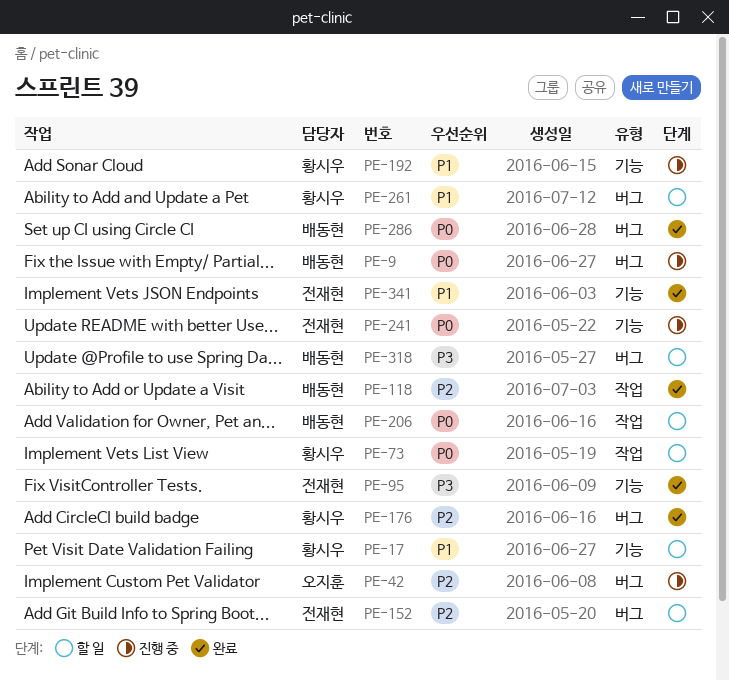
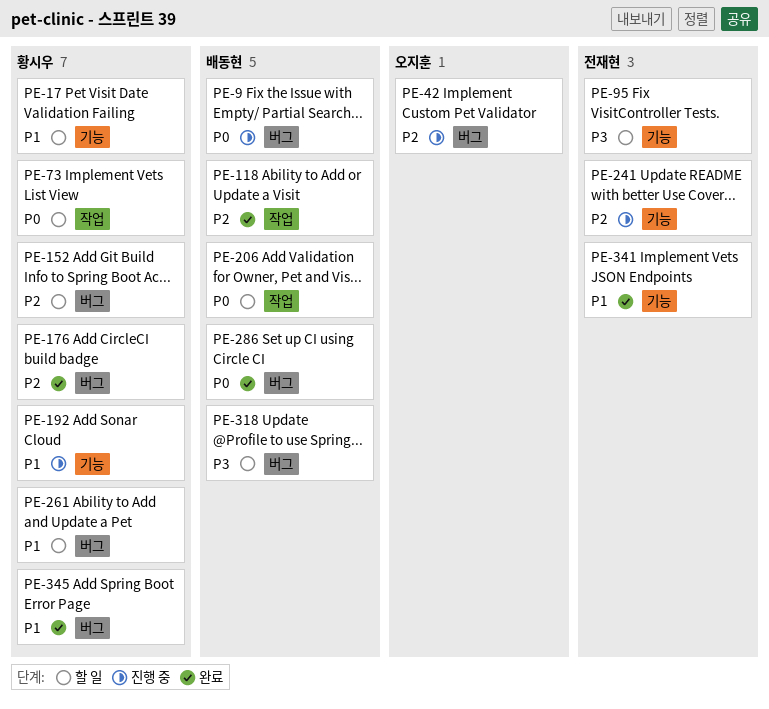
PE-95, status: 완료 -> 할 일
PE-152, owner: 전재현 -> 황시우
PE-241, priority: P0 -> P2
PE-345: none -> present

